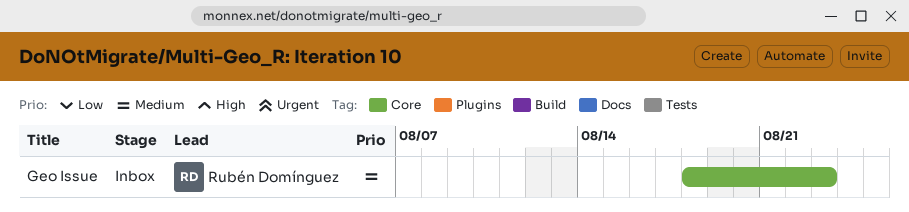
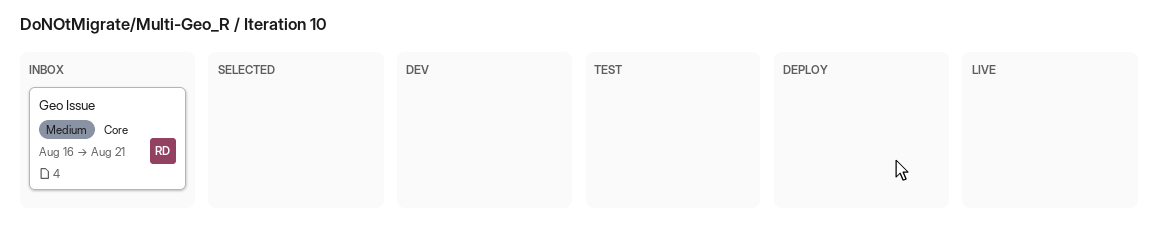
Geo Issue, start: Aug 18 -> Aug 16
Geo Issue, due: Aug 23 -> Aug 21

